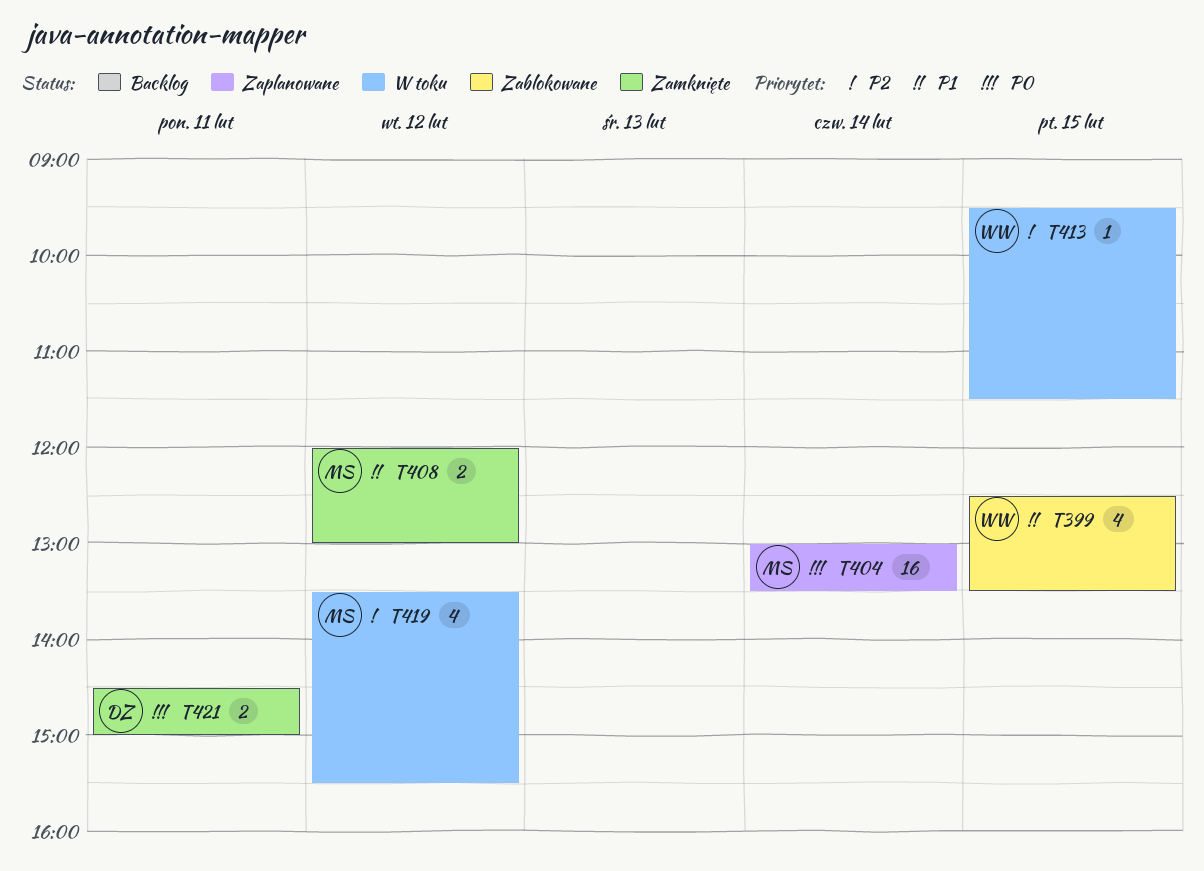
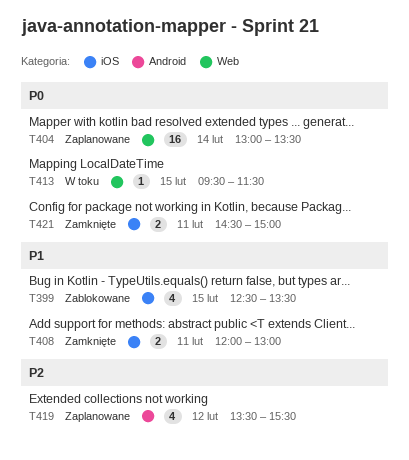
T408, day: Feb 12 -> Feb 11
T413, priority: P2 -> P0
T419, status: W toku -> Zaplanowane

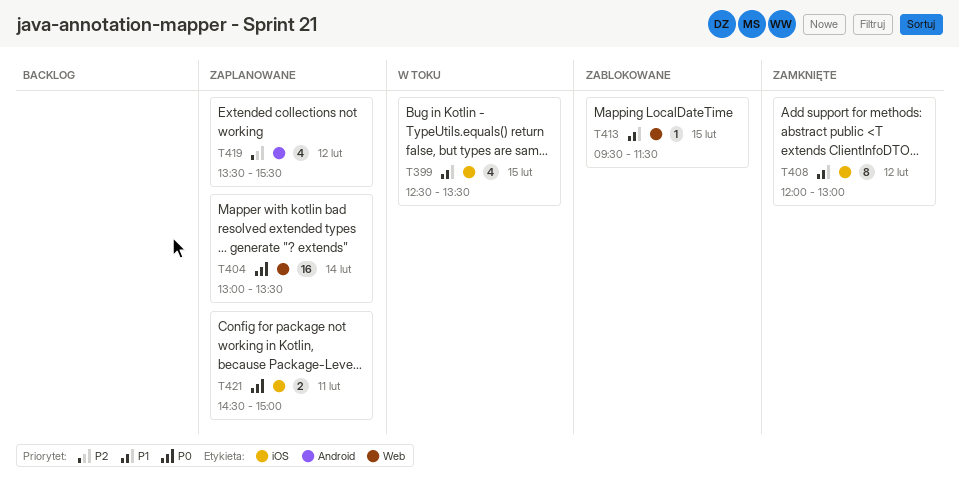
T399, status: Zablokowane -> W toku
T408, estimate: 2 -> 8
T408, day: Feb 11 -> Feb 12
T413, status: W toku -> Zablokowane
T413, priority: P0 -> P1
T421, status: Zamknięte -> Zaplanowane

